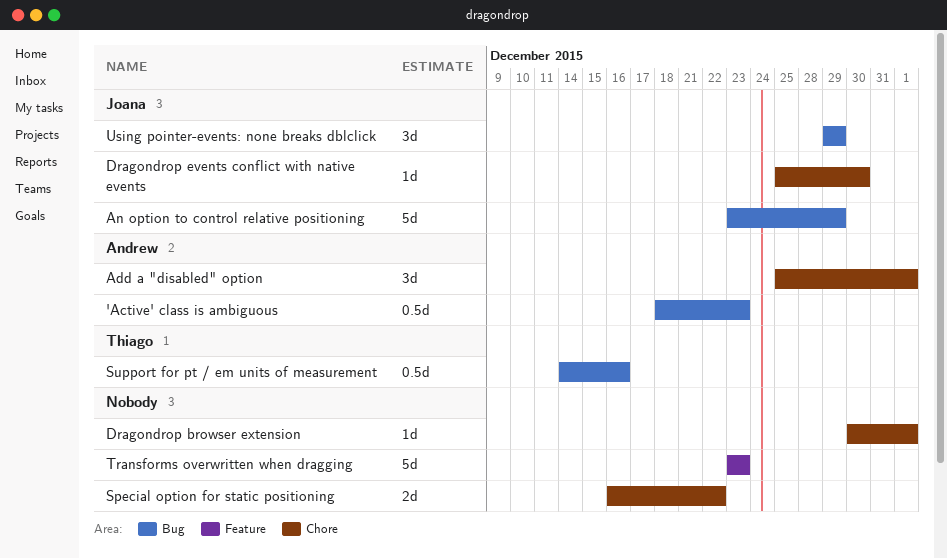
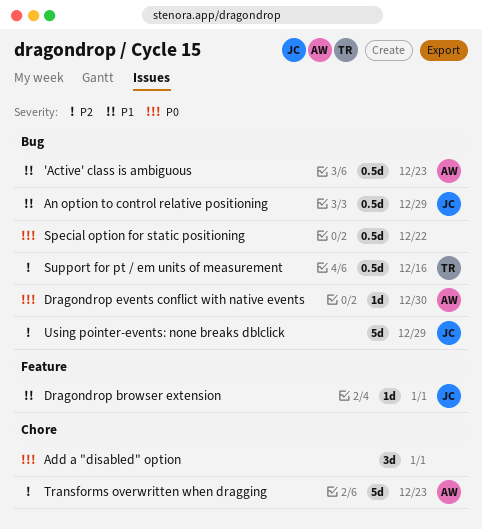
Add a "disabled" option, owner: Andrew -> none
An option to control relative positioning, estimate: 5d -> 0.5d
Dragondrop browser extension, owner: none -> Joana
Dragondrop browser extension, label: Chore -> Feature
Dragondrop events conflict with native events, owner: Joana -> Andrew
Dragondrop events conflict with native events, label: Chore -> Bug
Special option for static positioning, label: Chore -> Bug
Special option for static positioning, estimate: 2d -> 0.5d
Transforms overwritten when dragging, owner: none -> Andrew
Transforms overwritten when dragging, label: Feature -> Chore
Using pointer-events: none breaks dblclick, estimate: 3d -> 5d

